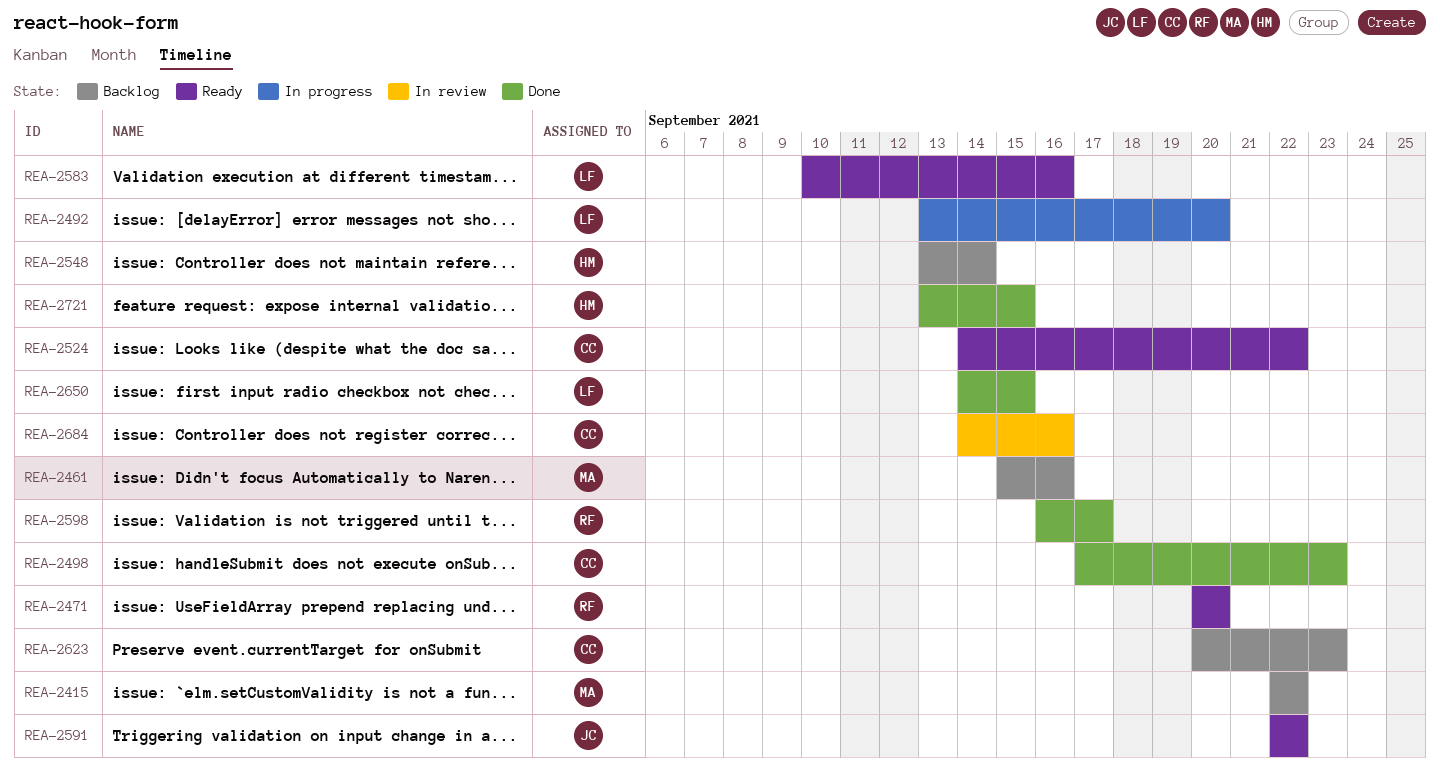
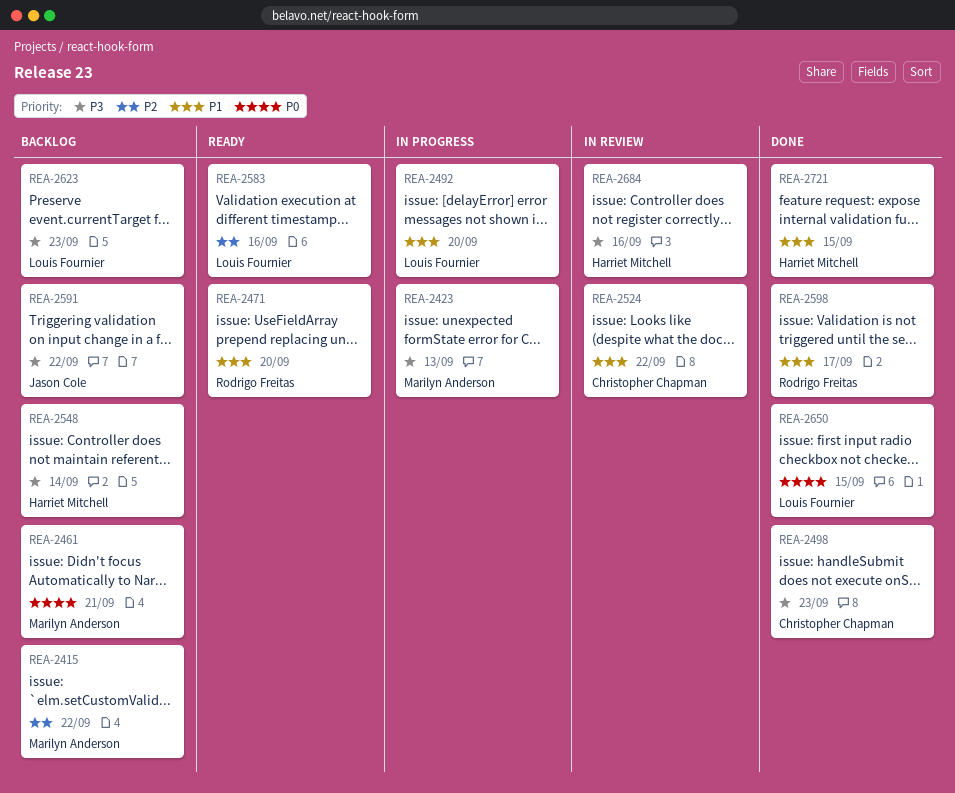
REA-2423: none -> present
REA-2461, due: Sep 16 -> Sep 21
REA-2524, status: Ready -> In review
REA-2591, status: Ready -> Backlog
REA-2623, owner: Christopher Chapman -> Louis Fournier
REA-2684, owner: Christopher Chapman -> Harriet Mitchell

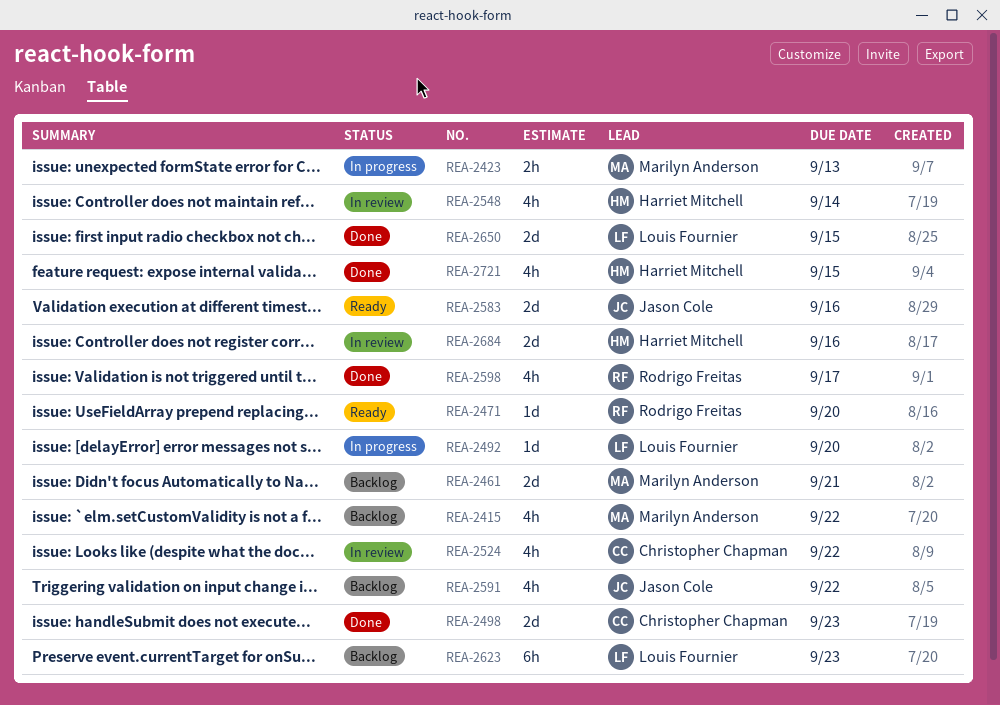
REA-2548, status: Backlog -> In review
REA-2583, owner: Louis Fournier -> Jason Cole

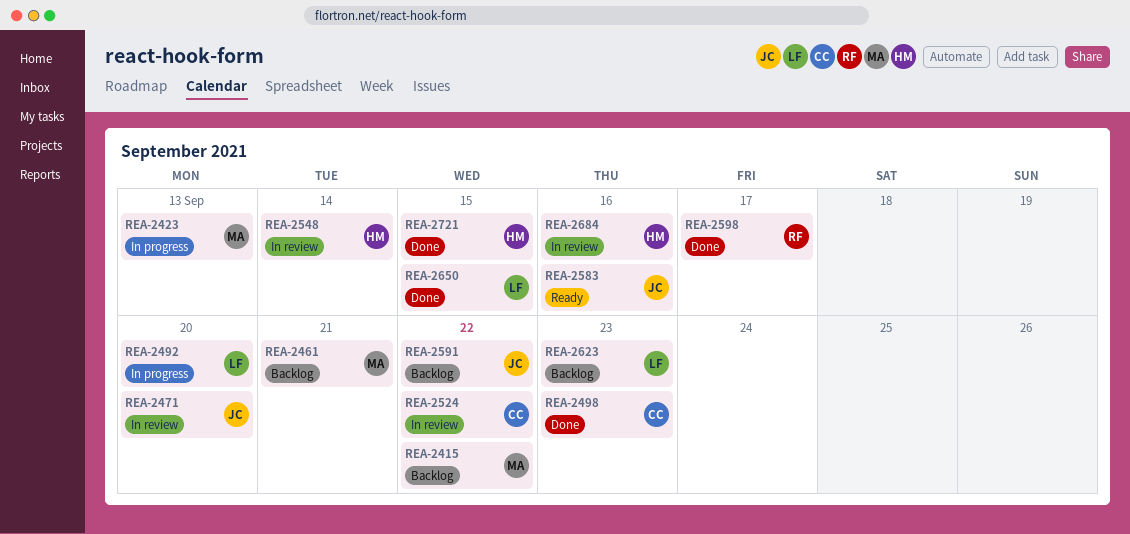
REA-2471, status: Ready -> In review
REA-2471, owner: Rodrigo Freitas -> Jason Cole

